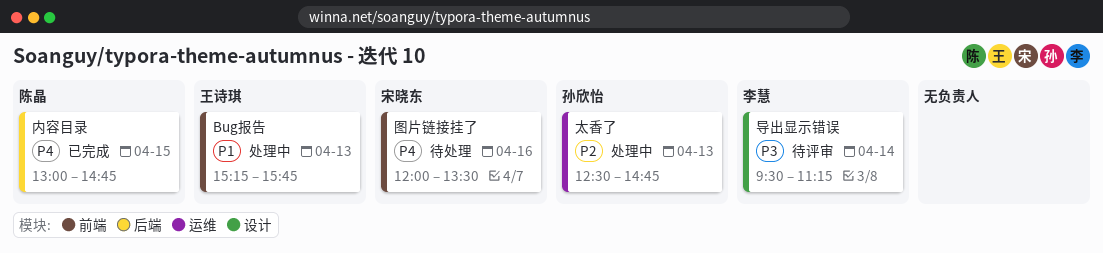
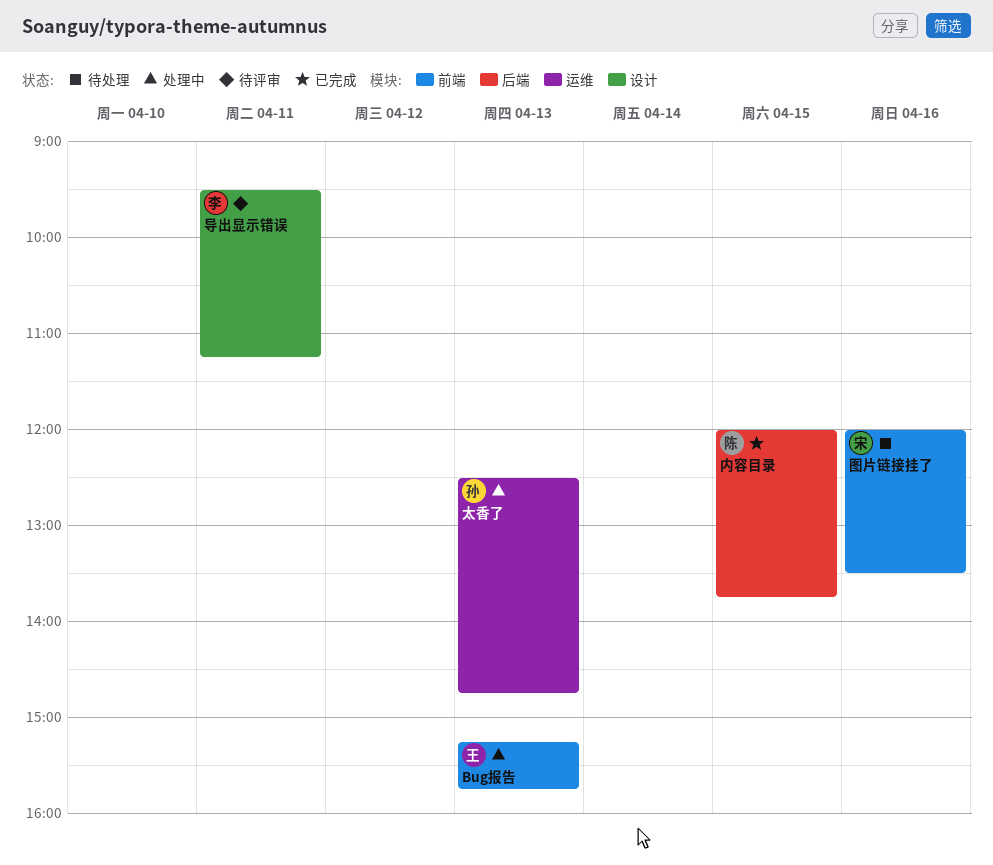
内容目录, begins: 13:00 -> 12:00
内容目录, ends: 14:45 -> 13:45
导出显示错误, day: Apr 14 -> Apr 11

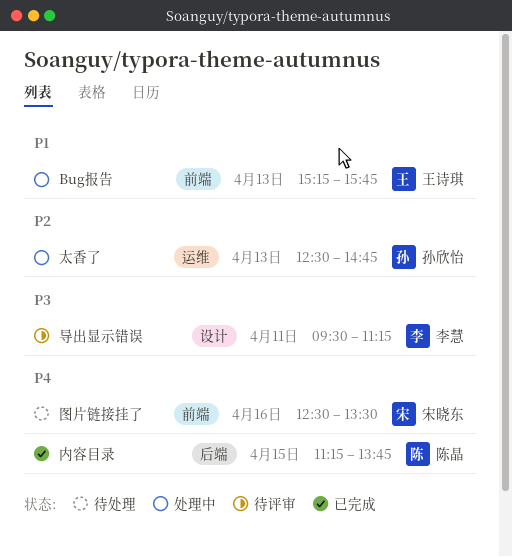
内容目录, begins: 12:00 -> 11:15
图片链接挂了, begins: 12:00 -> 12:30

